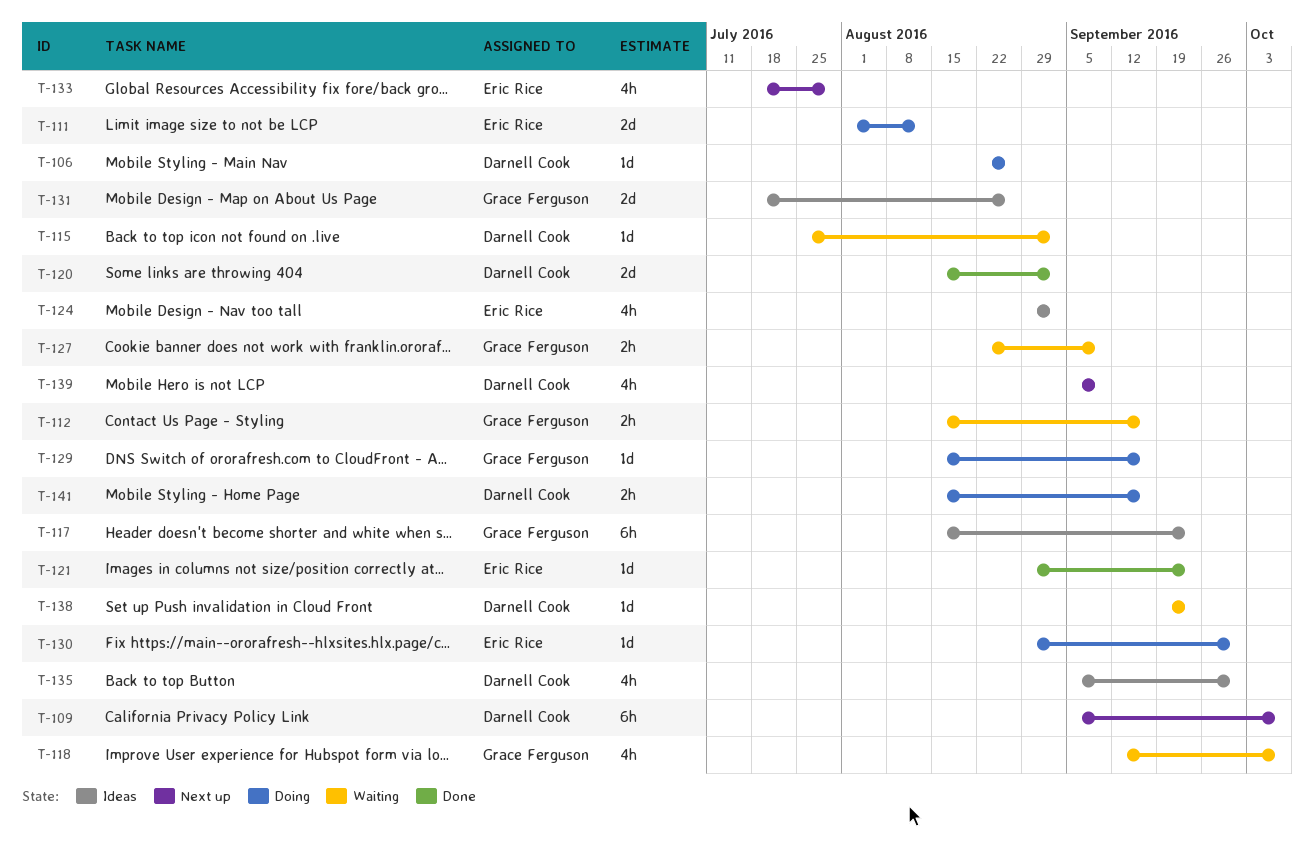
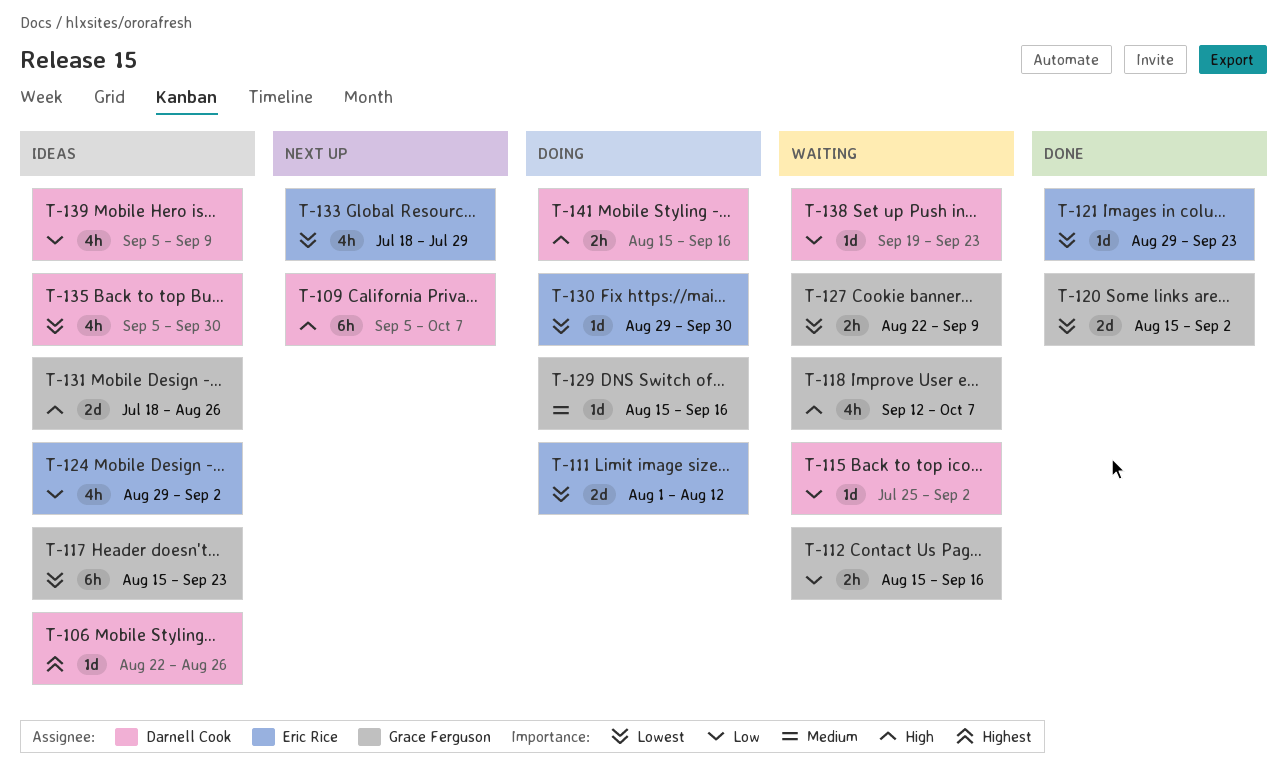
T-106, status: Doing -> Ideas
T-120, owner: Darnell Cook -> Grace Ferguson
T-139, status: Next up -> Ideas

